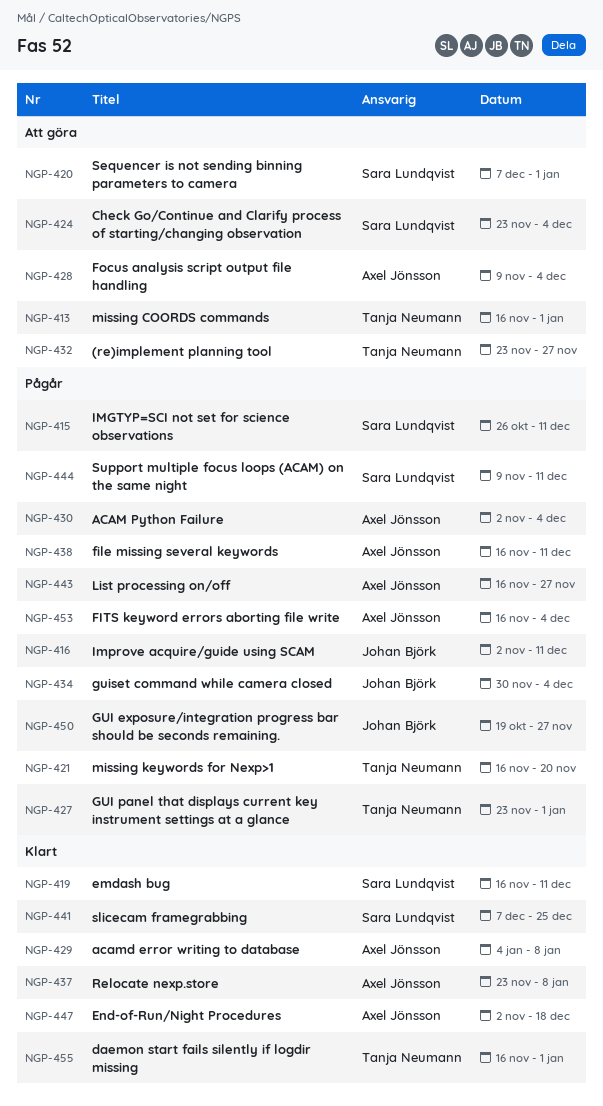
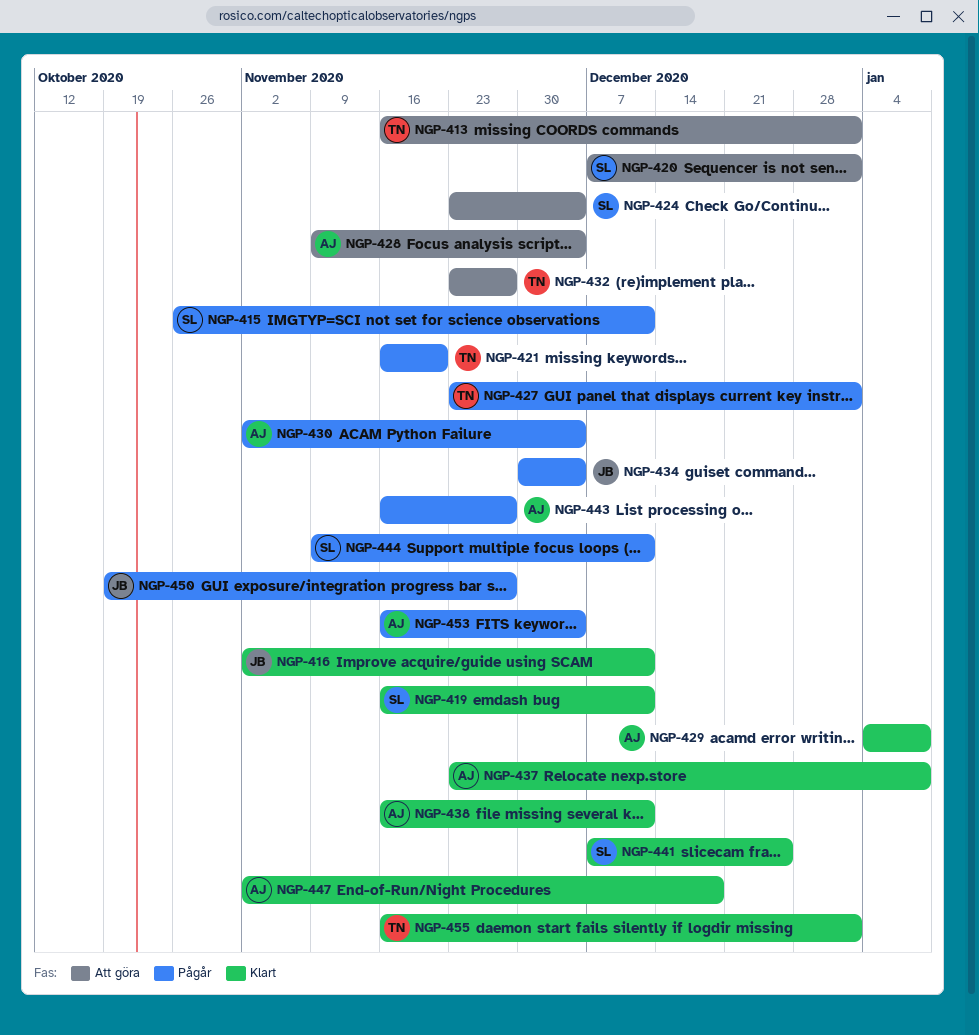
NGP-416, status: Pågår -> Klart
NGP-438, status: Pågår -> Klart

